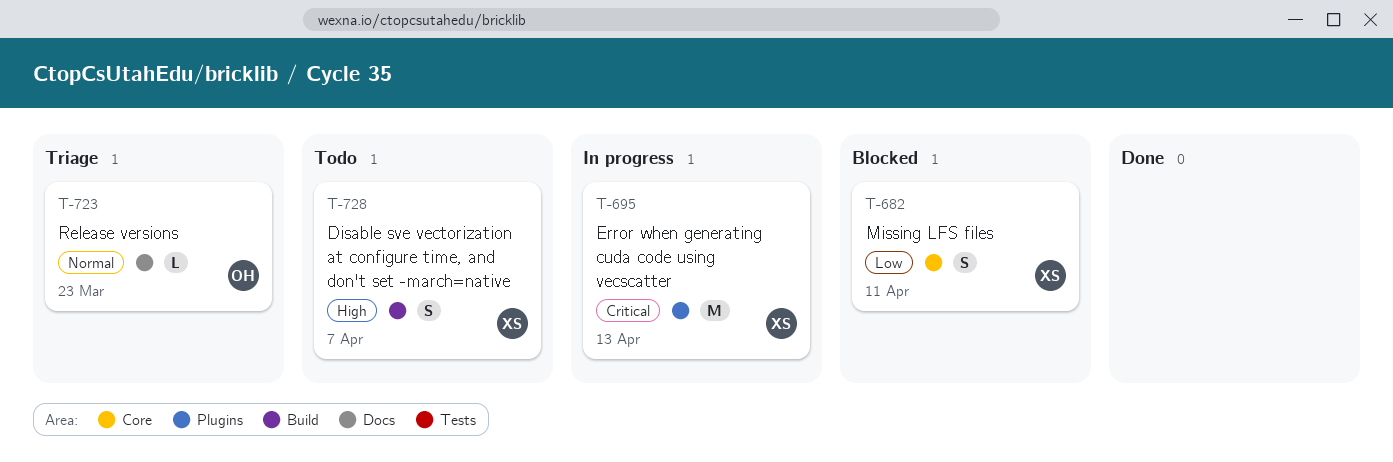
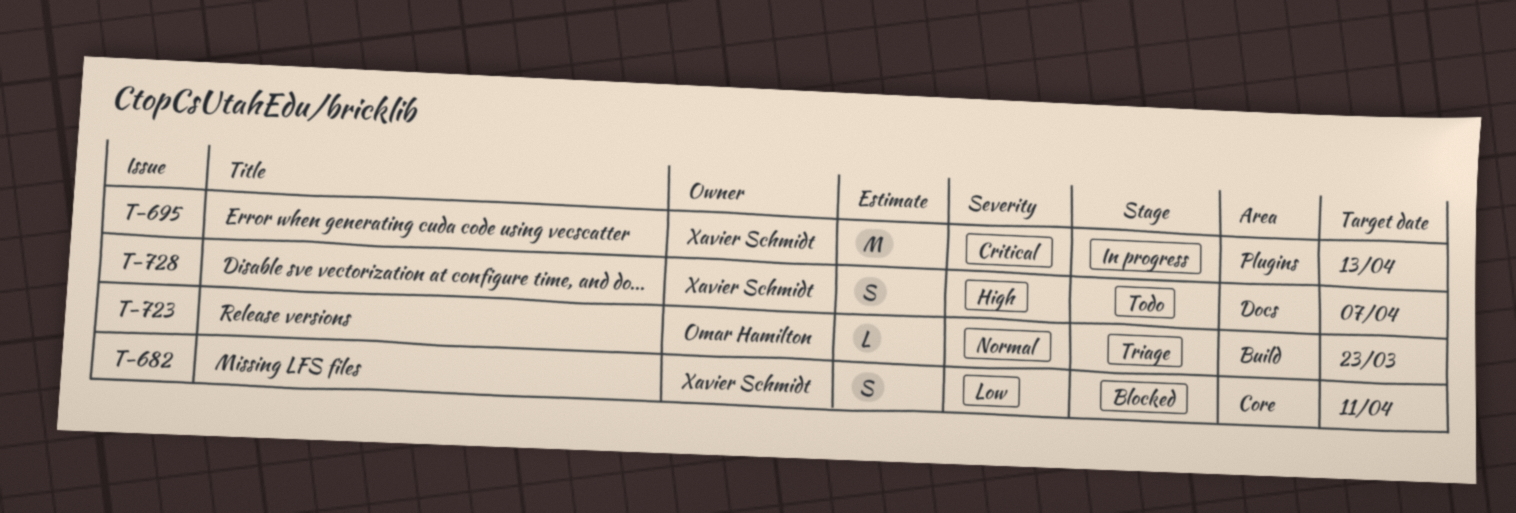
T-723, label: Docs -> Build
T-728, label: Build -> Docs

